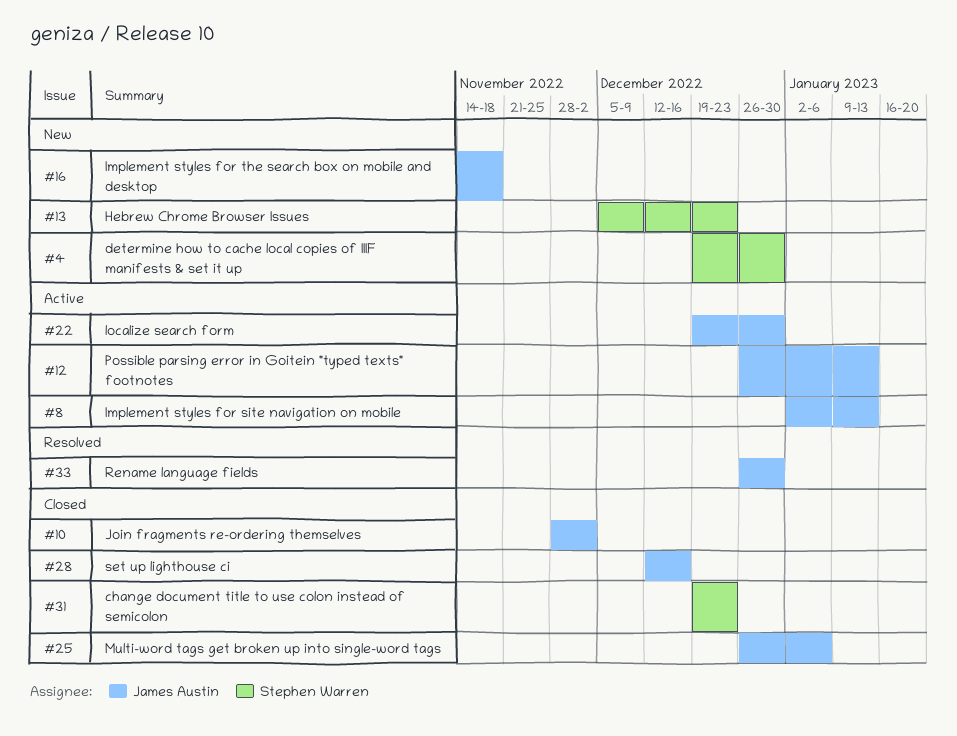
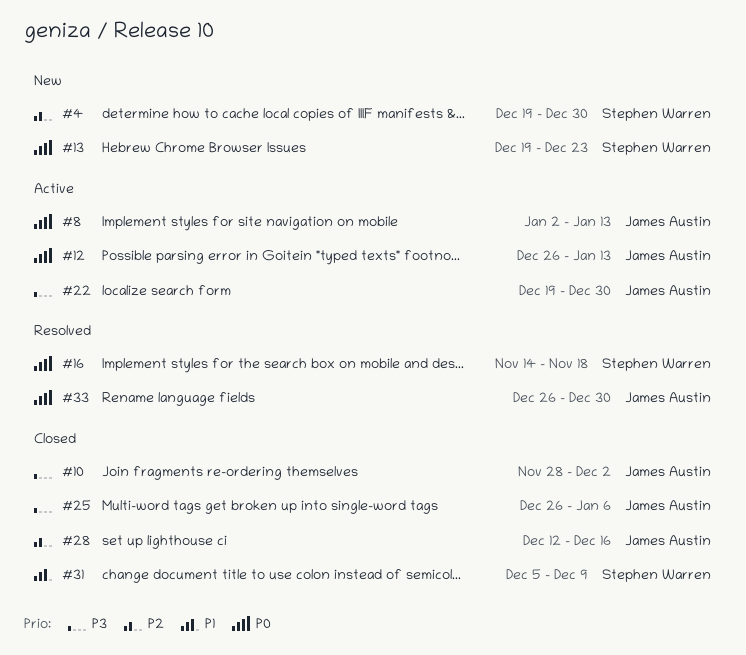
#13, start: Dec 5 -> Dec 19
#16, status: New -> Resolved
#16, owner: James Austin -> Stephen Warren
#31, start: Dec 19 -> Dec 5
#31, due: Dec 23 -> Dec 9

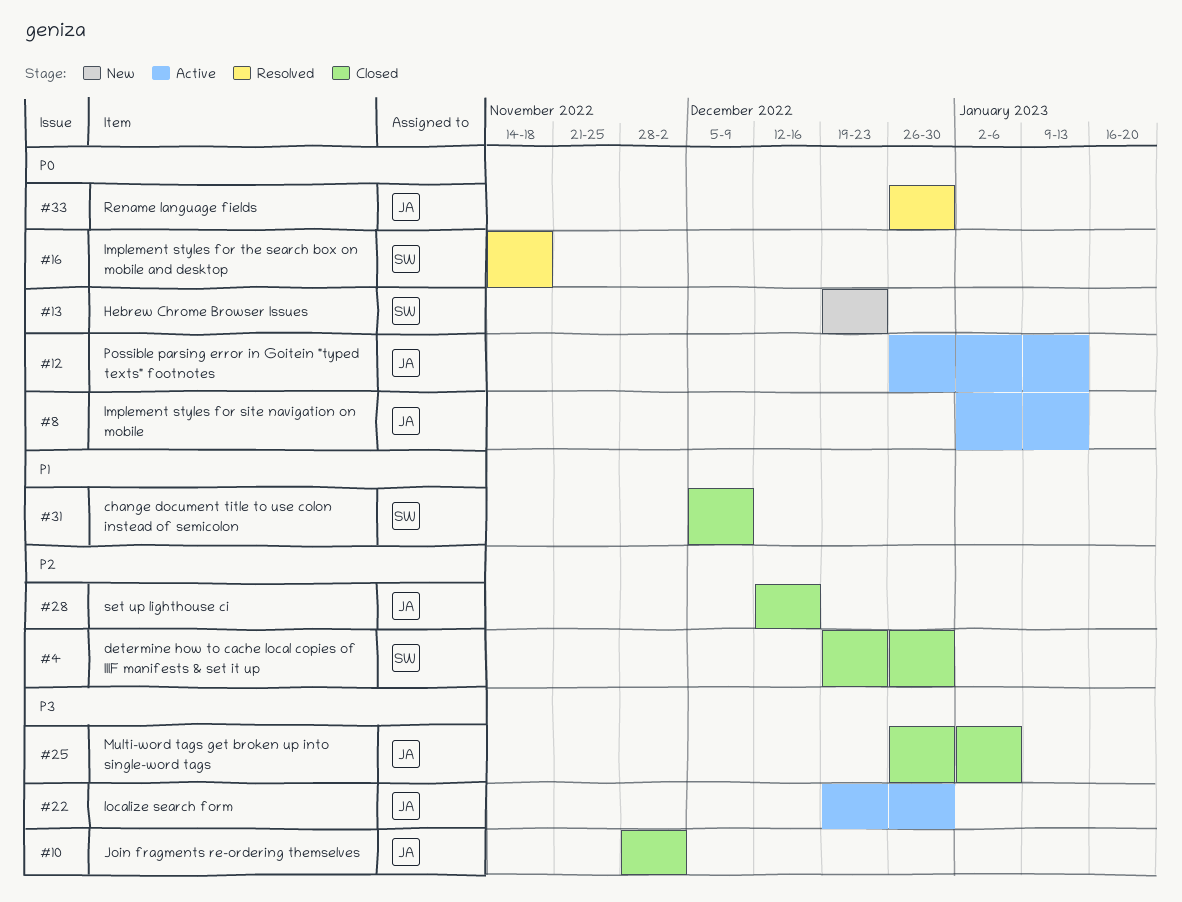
#4, status: New -> Closed

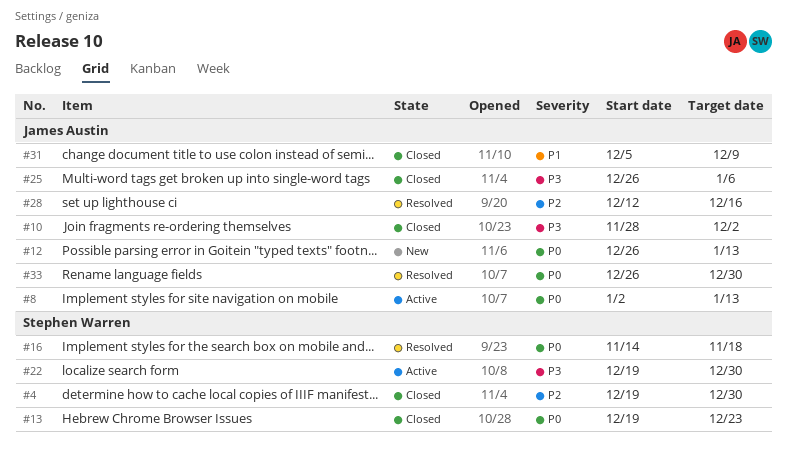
#12, status: Active -> New
#13, status: New -> Closed
#22, owner: James Austin -> Stephen Warren
#28, status: Closed -> Resolved
#31, owner: Stephen Warren -> James Austin

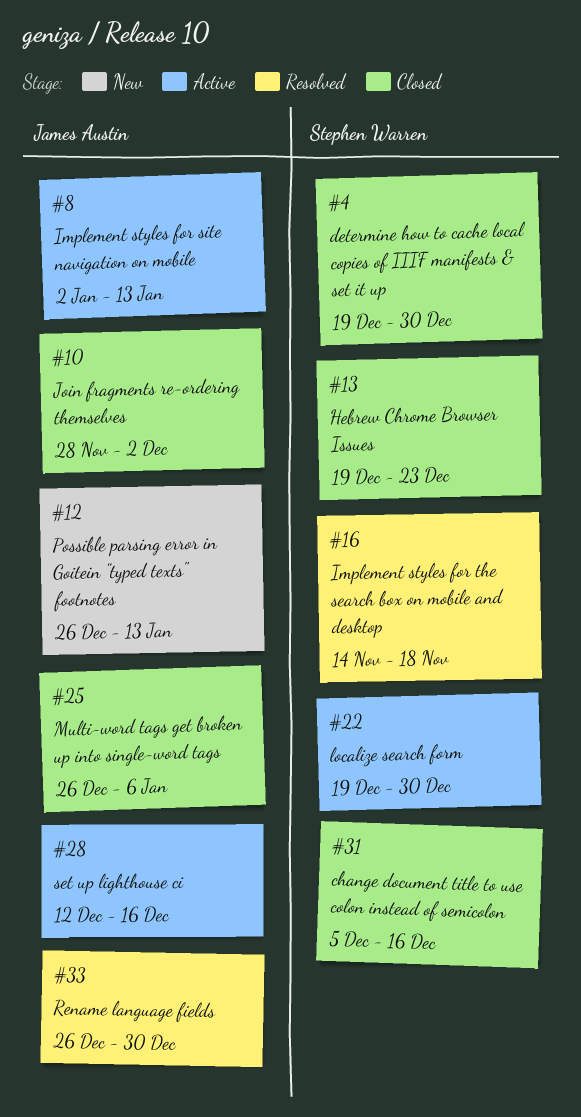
#28, status: Resolved -> Active
#31, owner: James Austin -> Stephen Warren
#31, due: Dec 9 -> Dec 16

